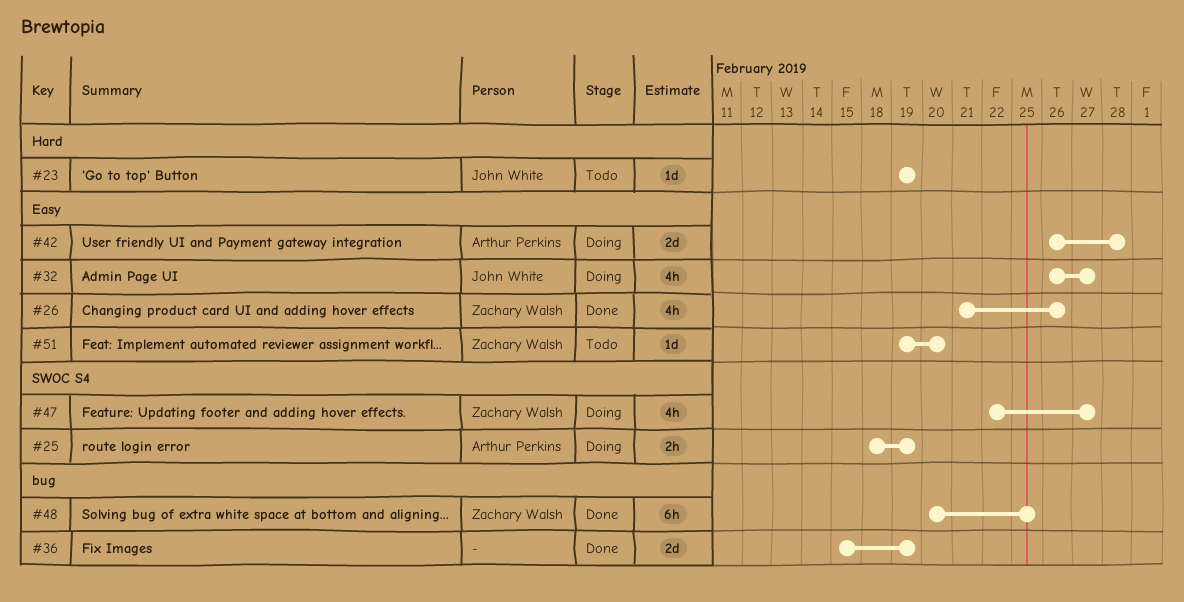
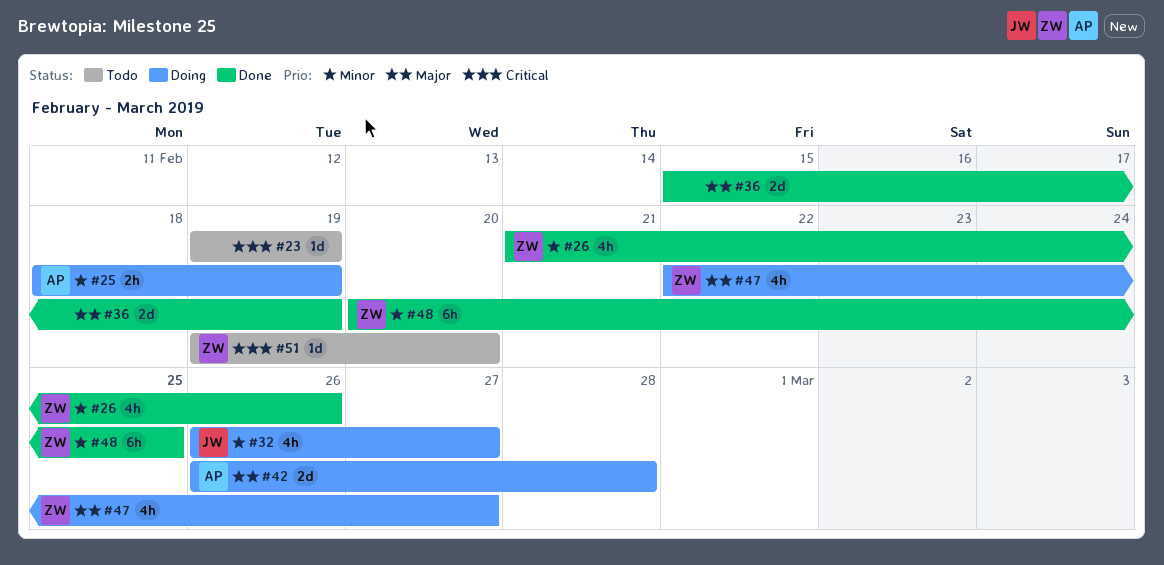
#23, owner: John White -> none

